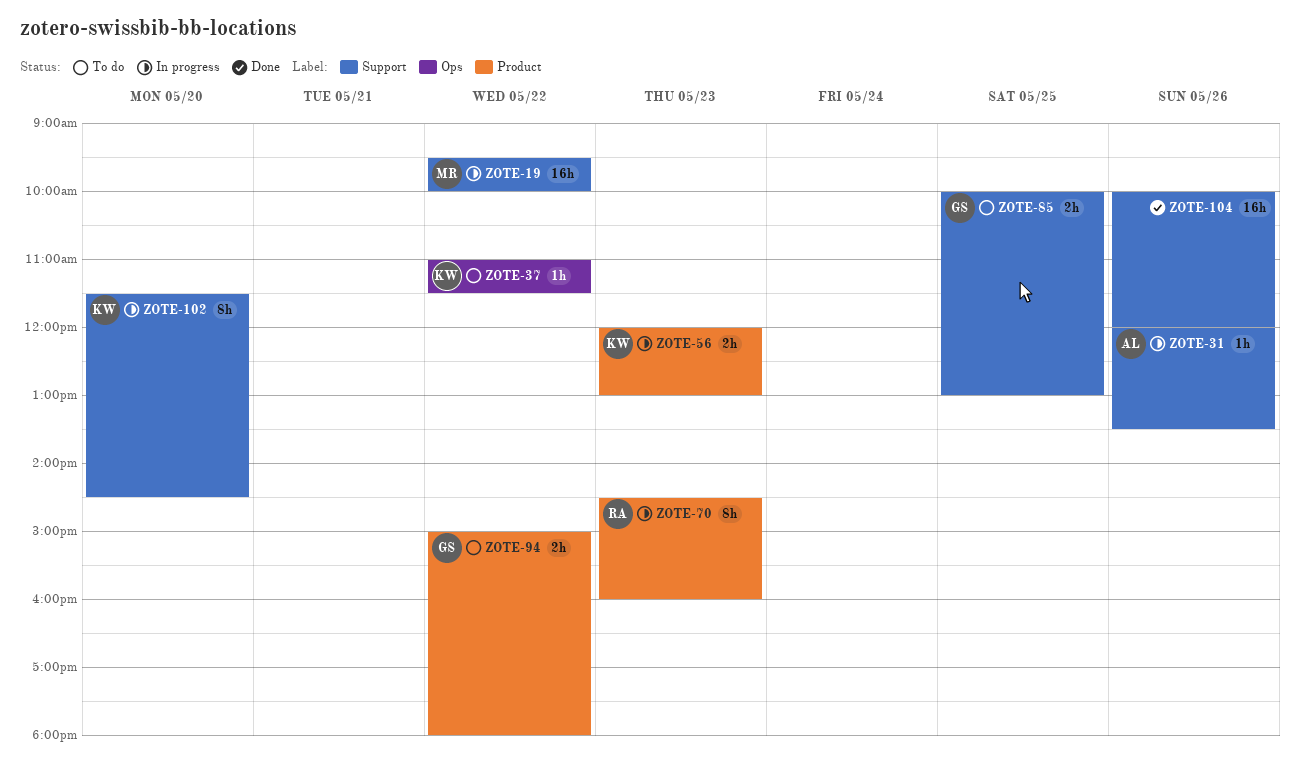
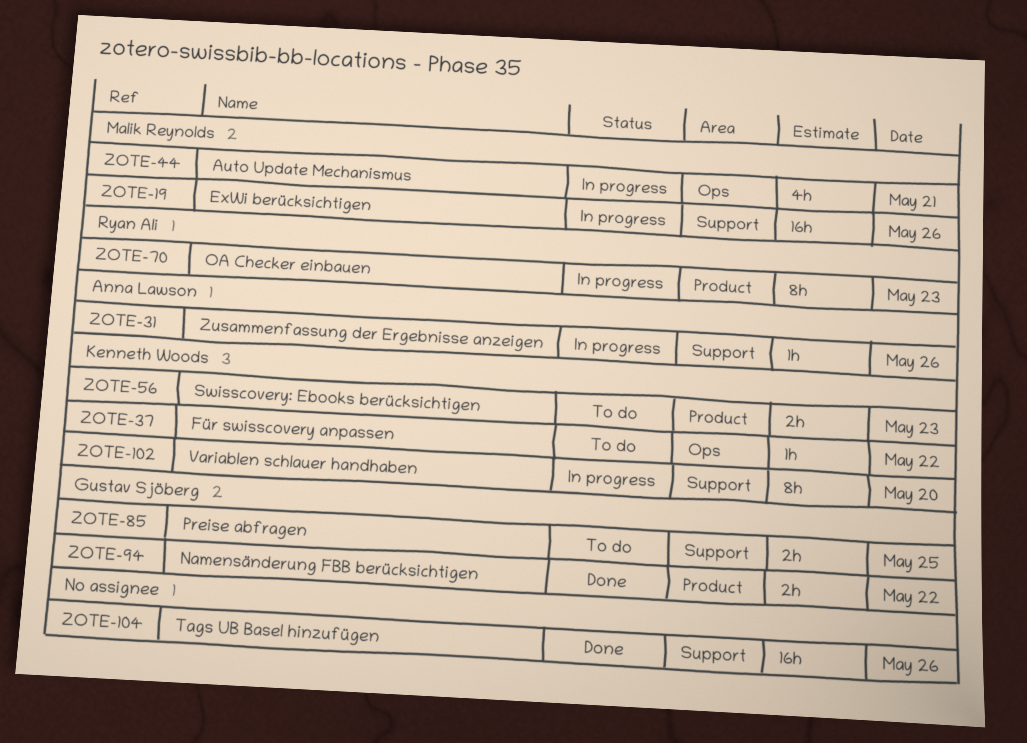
ZOTE-19, day: May 22 -> May 26
ZOTE-44: none -> present
ZOTE-56, status: In progress -> To do
ZOTE-94, status: To do -> Done

